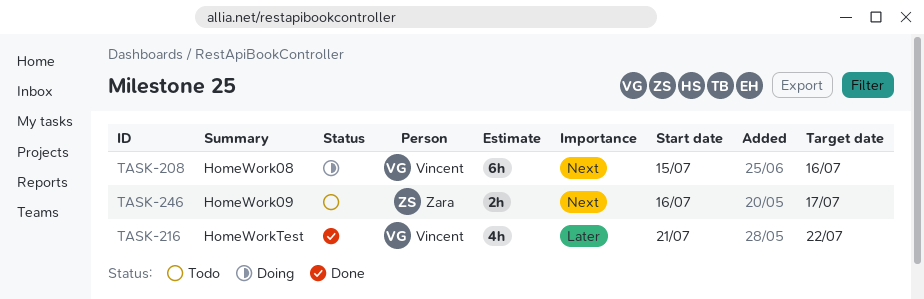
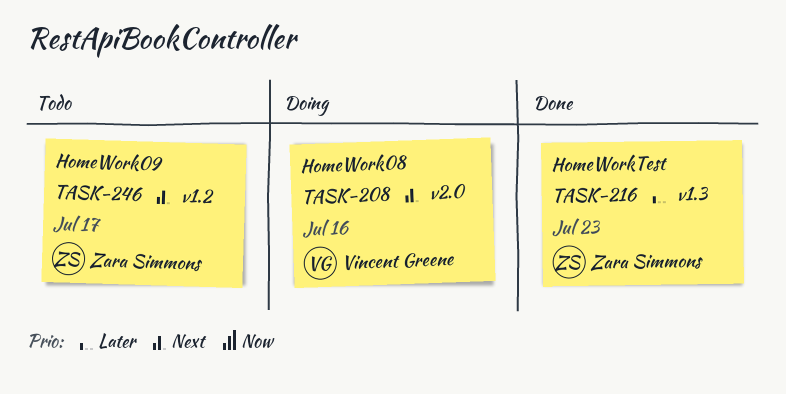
TASK-216, owner: Vincent Greene -> Zara Simmons
TASK-216, due: Jul 22 -> Jul 23

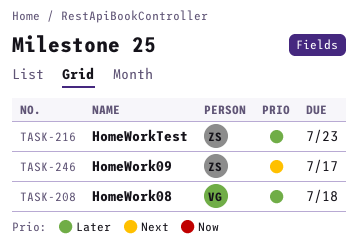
TASK-208, priority: Next -> Later
TASK-208, due: Jul 16 -> Jul 18

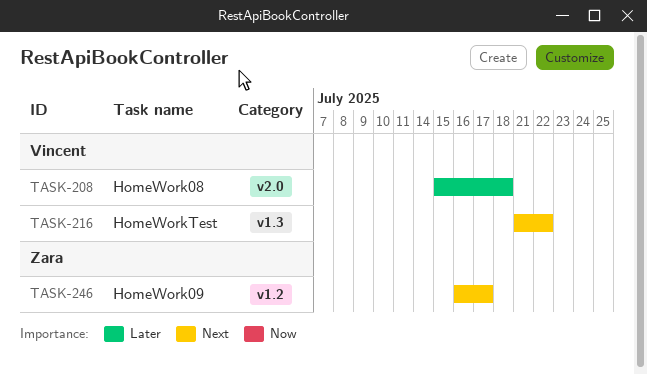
TASK-216, owner: Zara -> Vincent
TASK-216, priority: Later -> Next
TASK-216, due: Jul 23 -> Jul 22

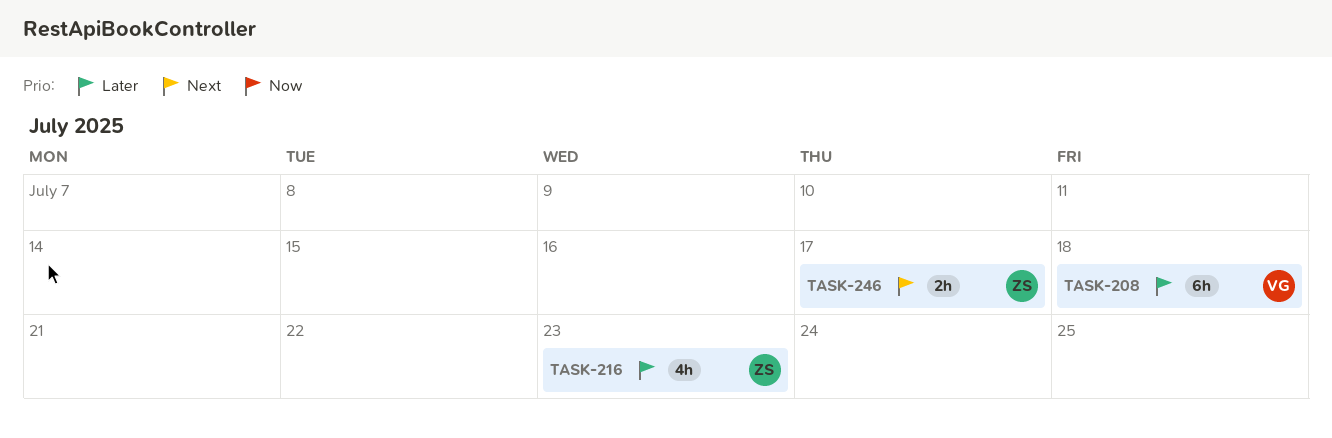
TASK-216, owner: Vincent -> Zara
TASK-216, priority: Next -> Later
TASK-216, due: Jul 22 -> Jul 23

